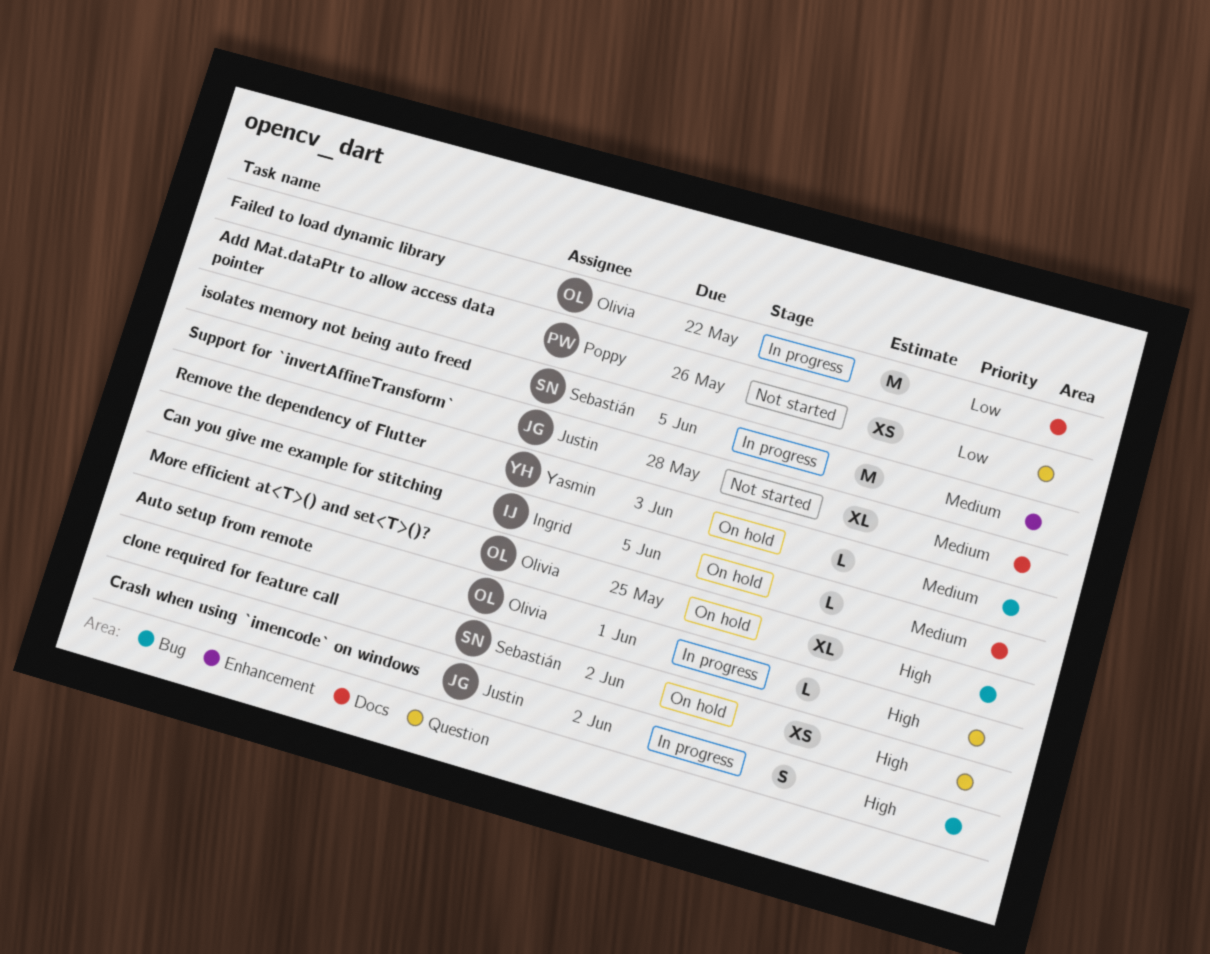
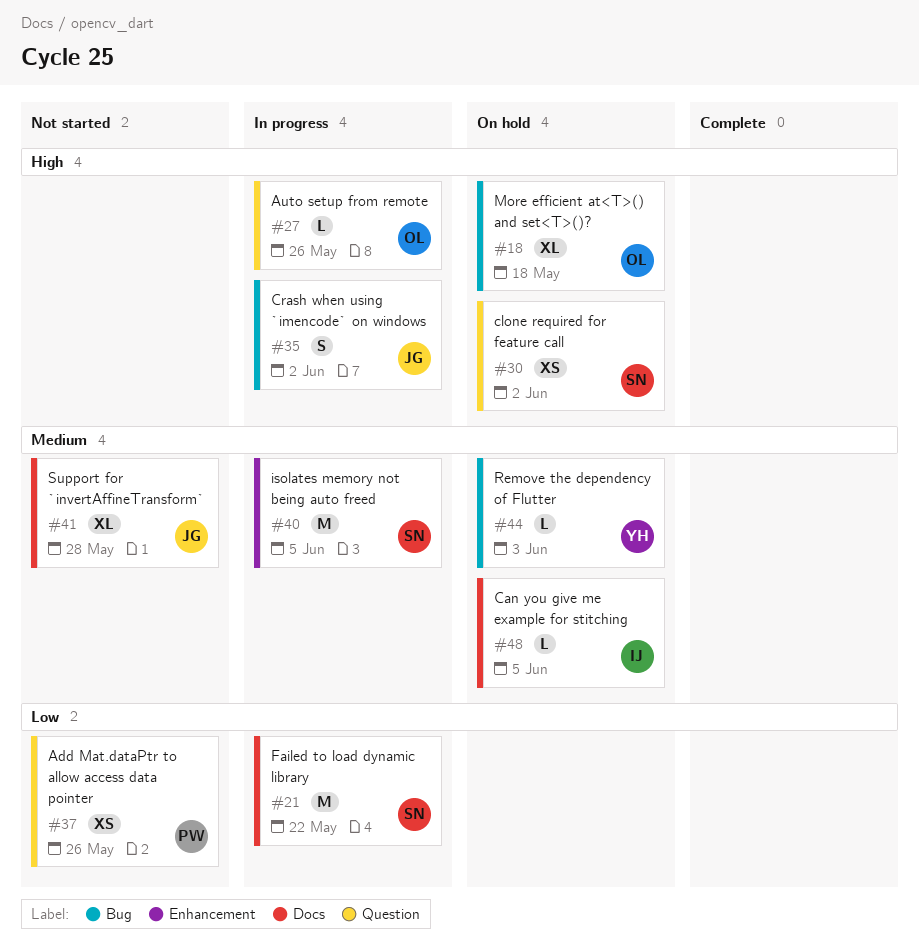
Auto setup from remote, due: Jun 1 -> May 26
Failed to load dynamic library, owner: Olivia -> Sebastián
More efficient at<T>() and set<T>()?, due: May 25 -> May 18

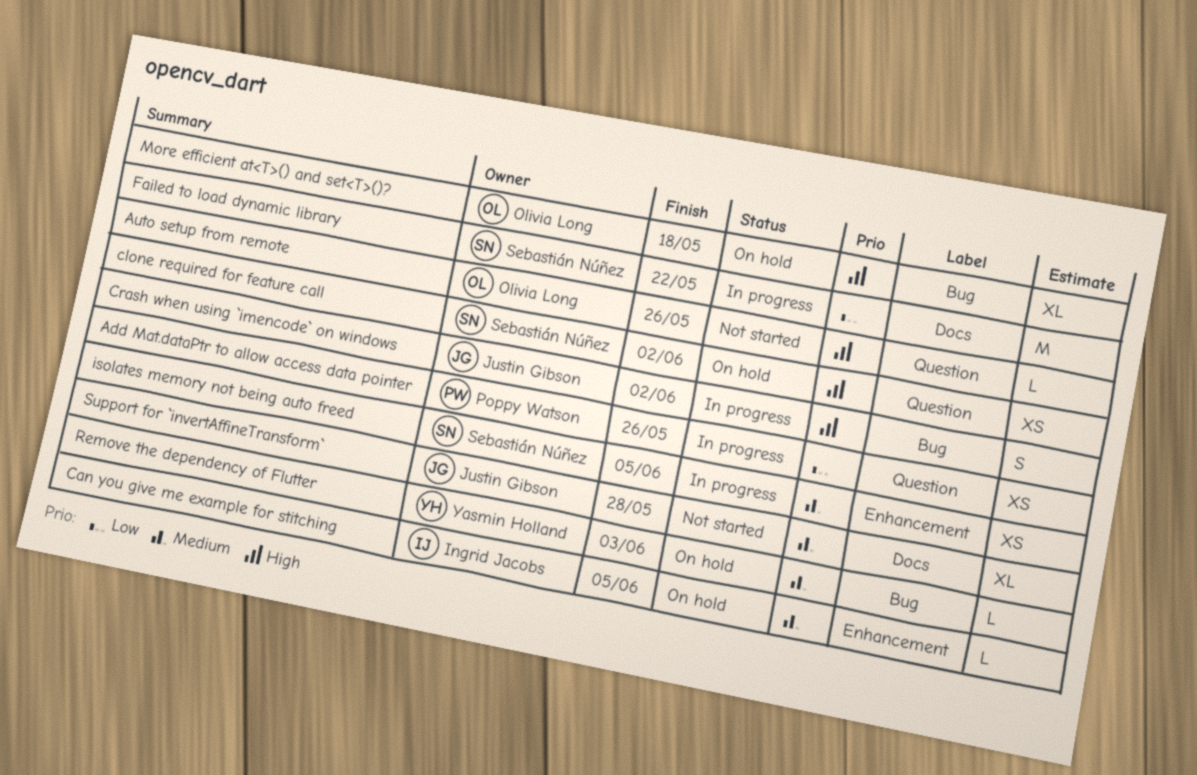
Add Mat.dataPtr to allow access data pointer, status: Not started -> In progress
Auto setup from remote, status: In progress -> Not started
Can you give me example for stitching, label: Docs -> Enhancement
isolates memory not being auto freed, estimate: M -> XS

